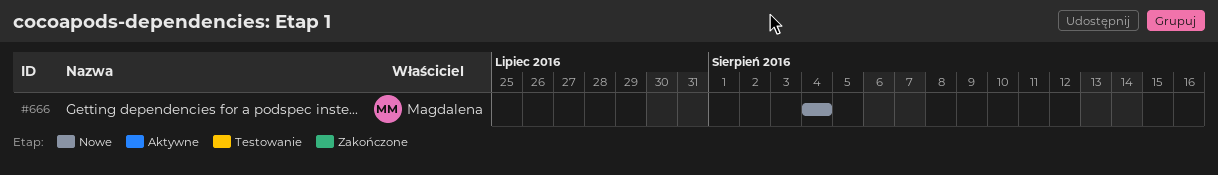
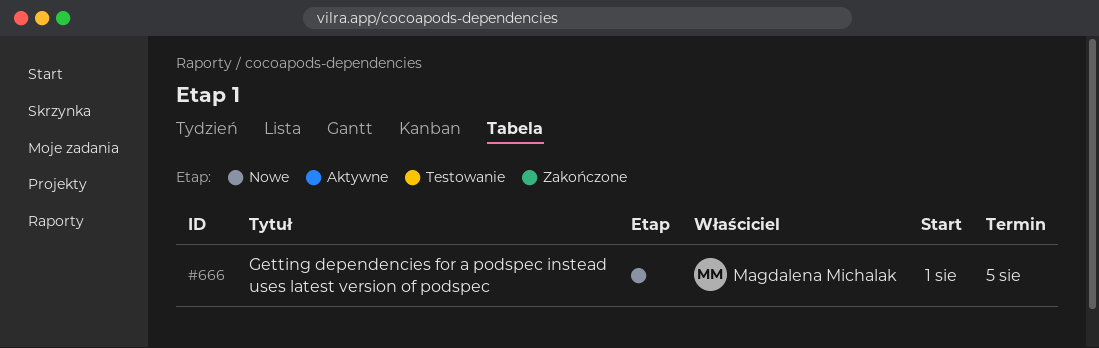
#666, start: Aug 4 -> Aug 1
#666, due: Aug 4 -> Aug 5

